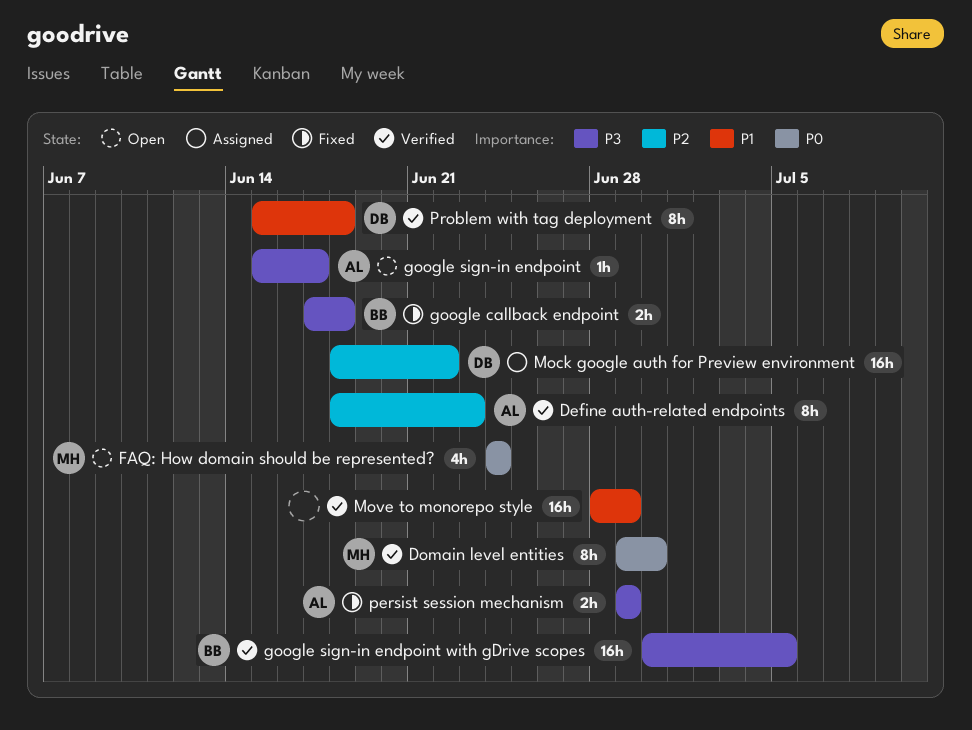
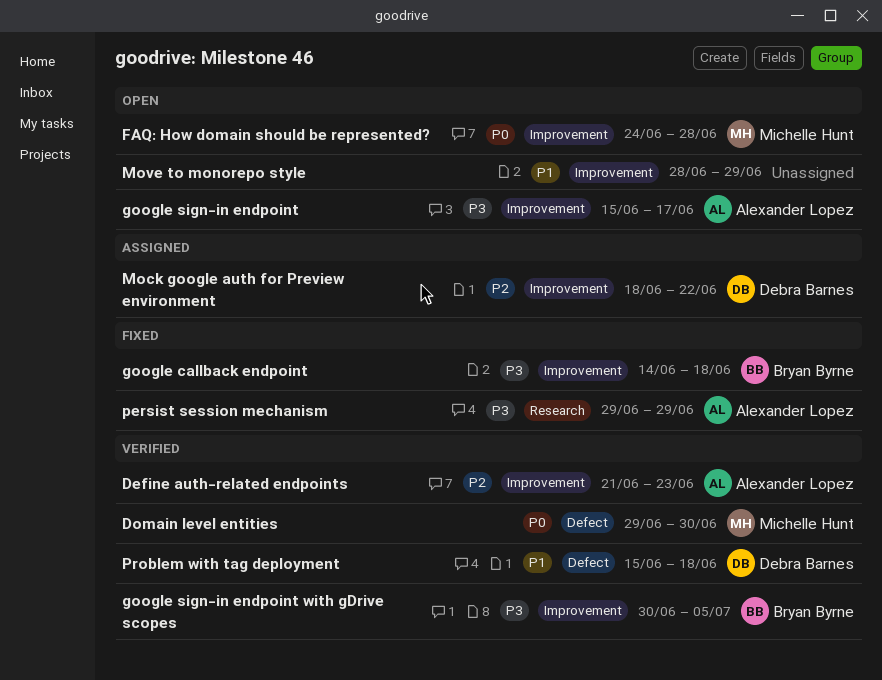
Define auth-related endpoints, start: Jun 18 -> Jun 21
FAQ: How domain should be represented?, due: Jun 24 -> Jun 28
google callback endpoint, start: Jun 17 -> Jun 14
Move to monorepo style, status: Verified -> Open

